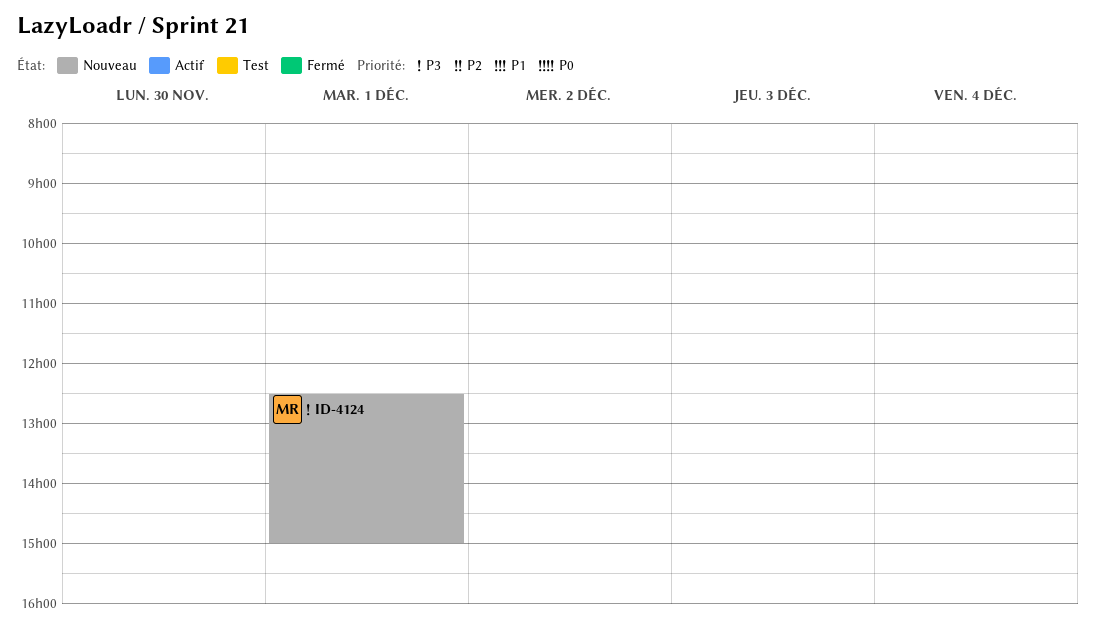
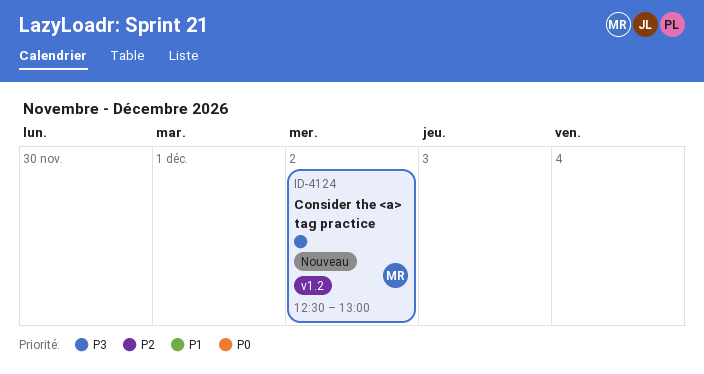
ID-4124, day: Dec 1 -> Dec 2
ID-4124, ends: 15:00 -> 13:00

